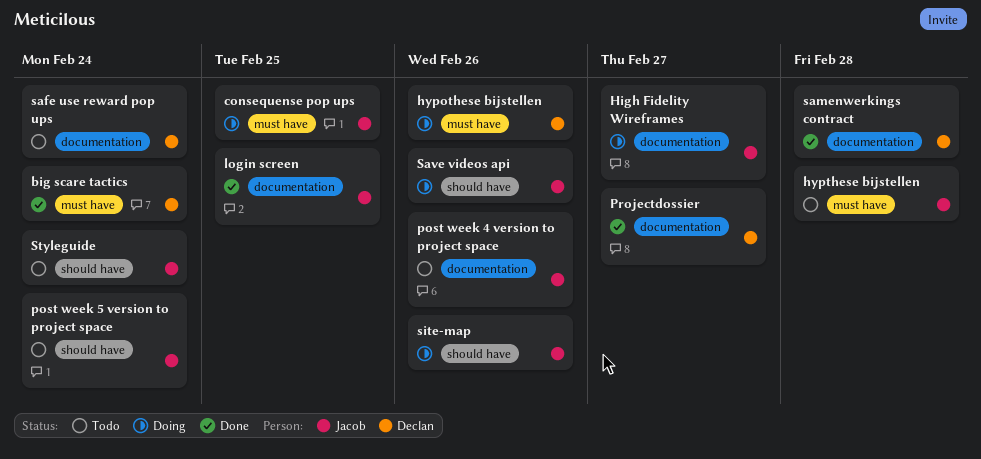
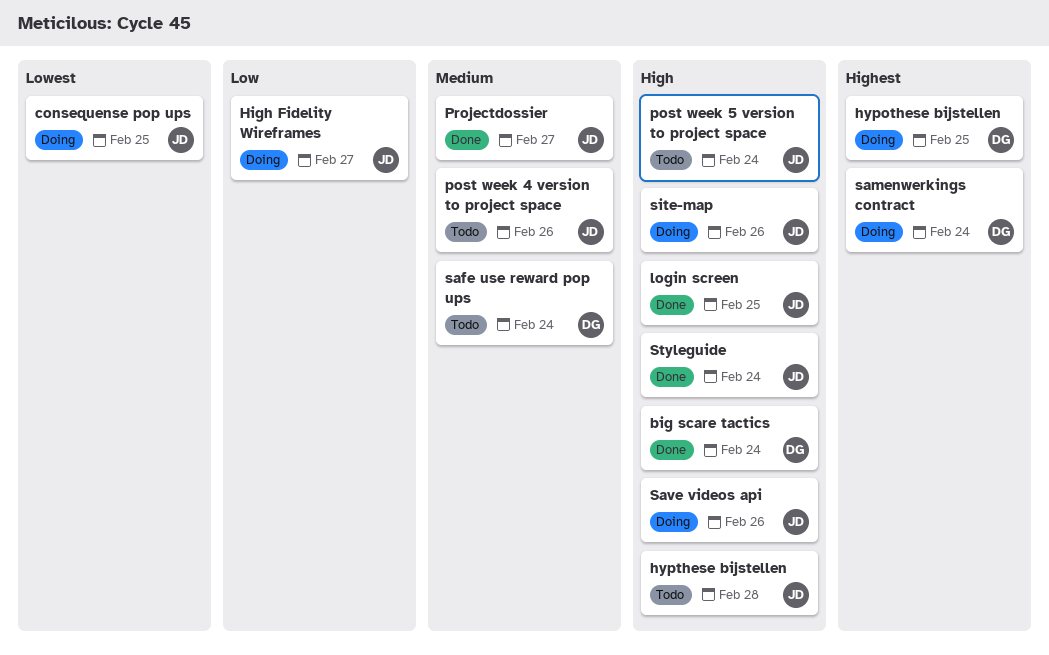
hypothese bijstellen, due: Feb 26 -> Feb 25
Projectdossier, owner: Declan -> Jacob
samenwerkings contract, status: Done -> Doing
samenwerkings contract, due: Feb 28 -> Feb 24
Styleguide, status: Todo -> Done

